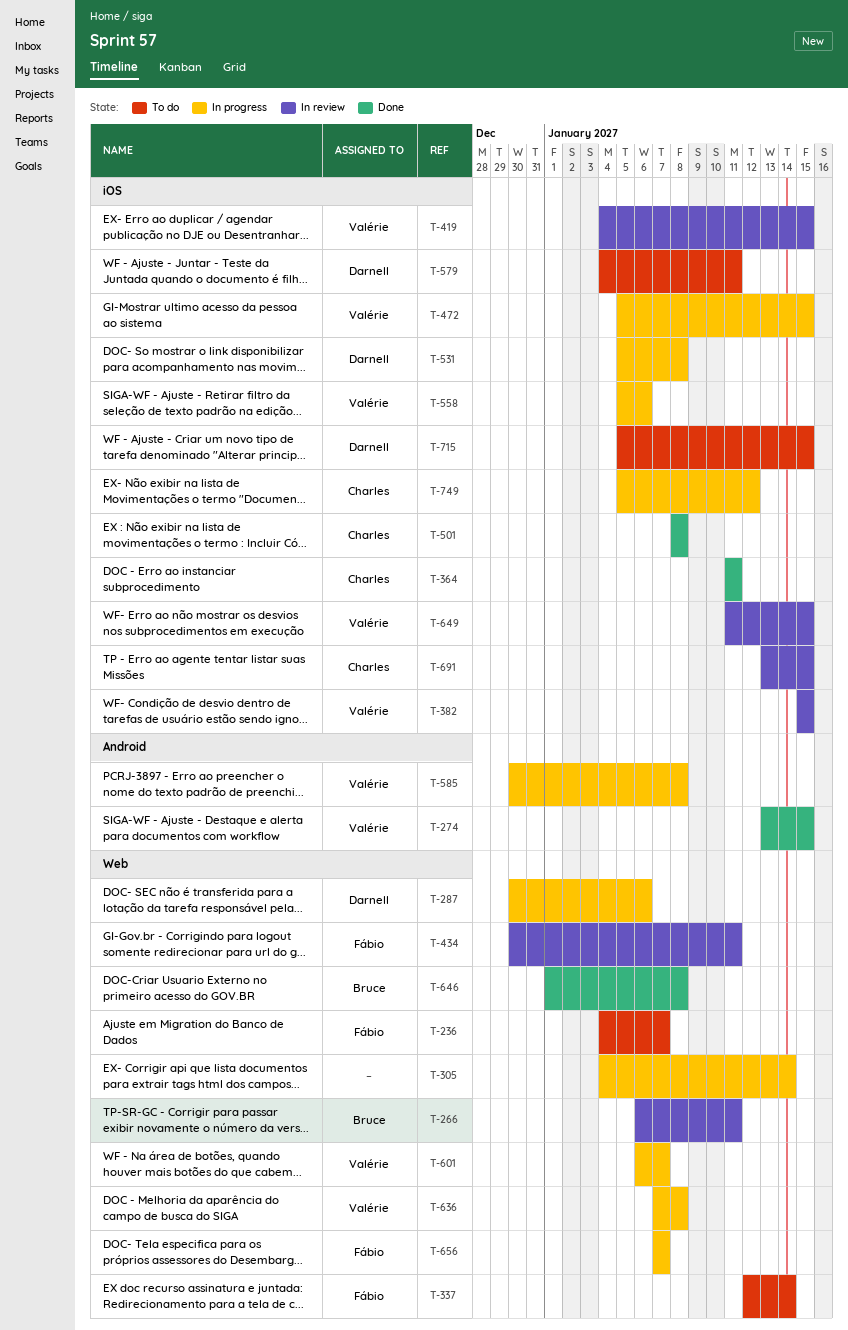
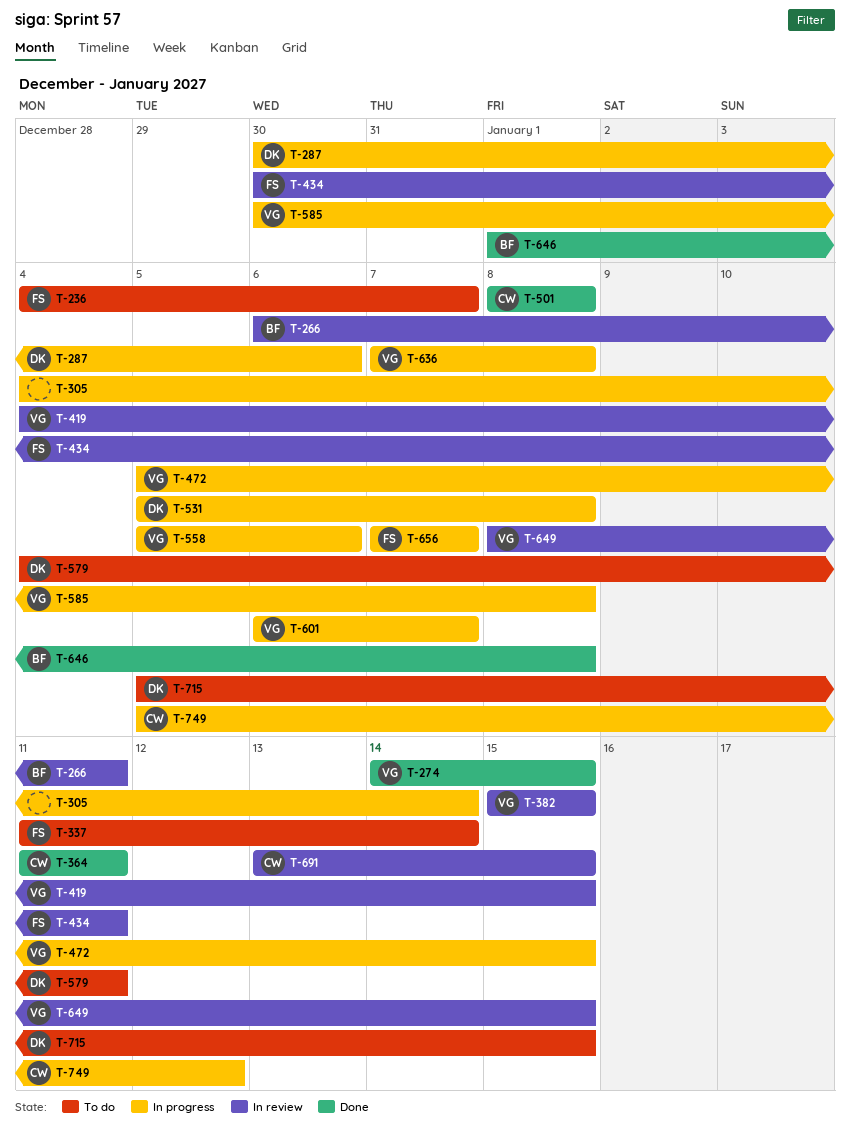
T-274, start: Jan 13 -> Jan 14
T-337, start: Jan 12 -> Jan 11
T-649, start: Jan 11 -> Jan 8

